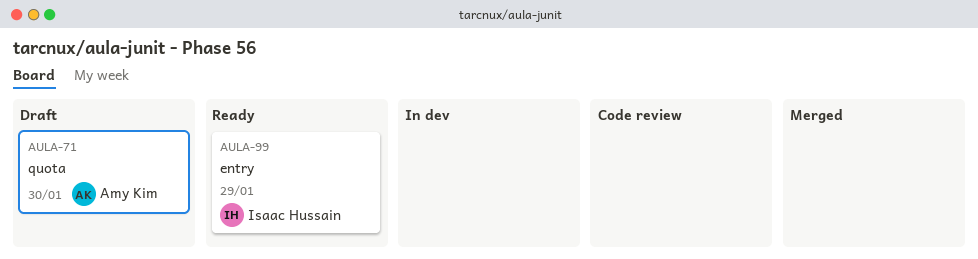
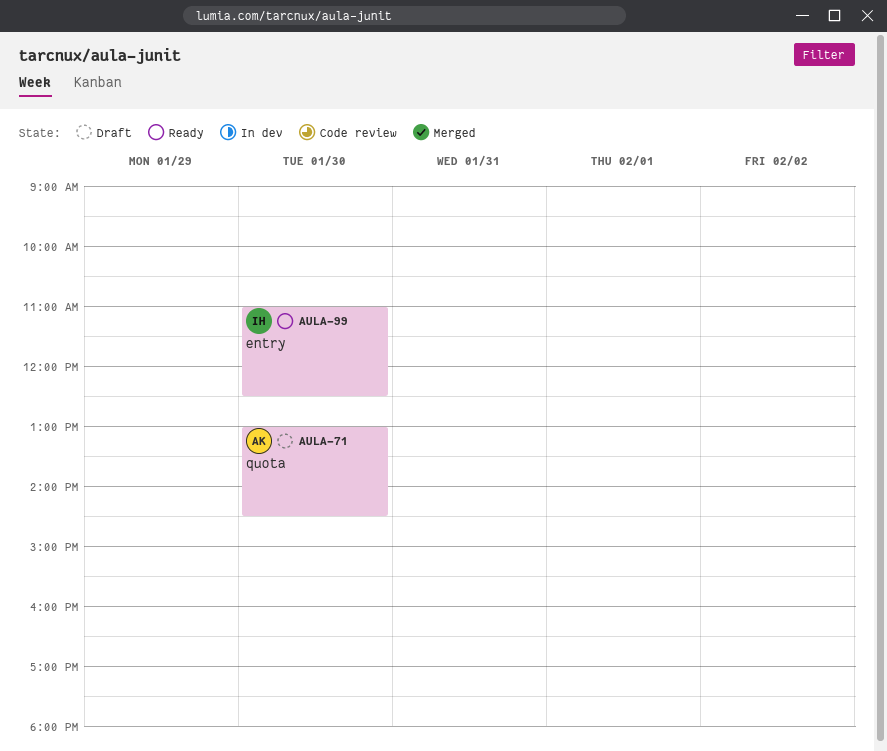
AULA-99, day: Jan 29 -> Jan 30

